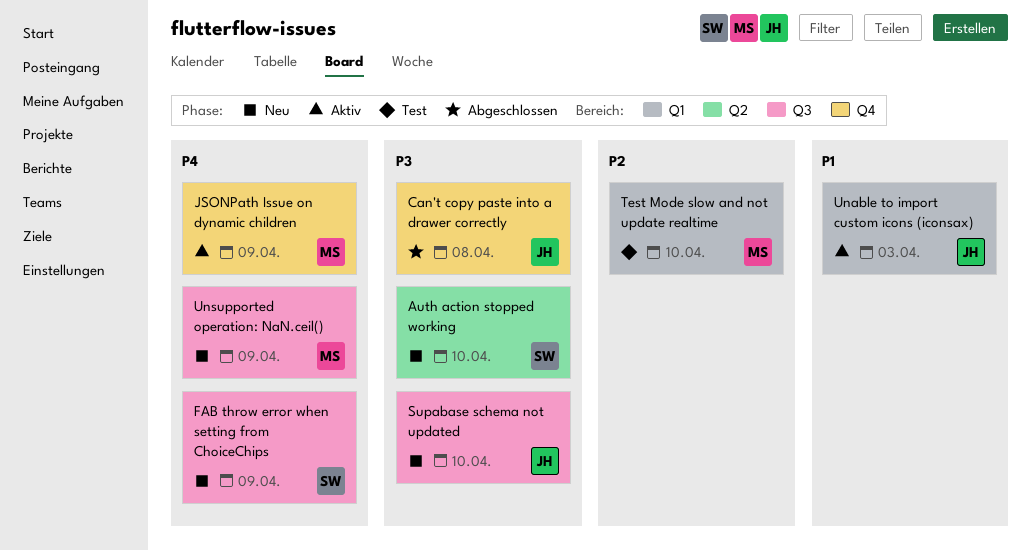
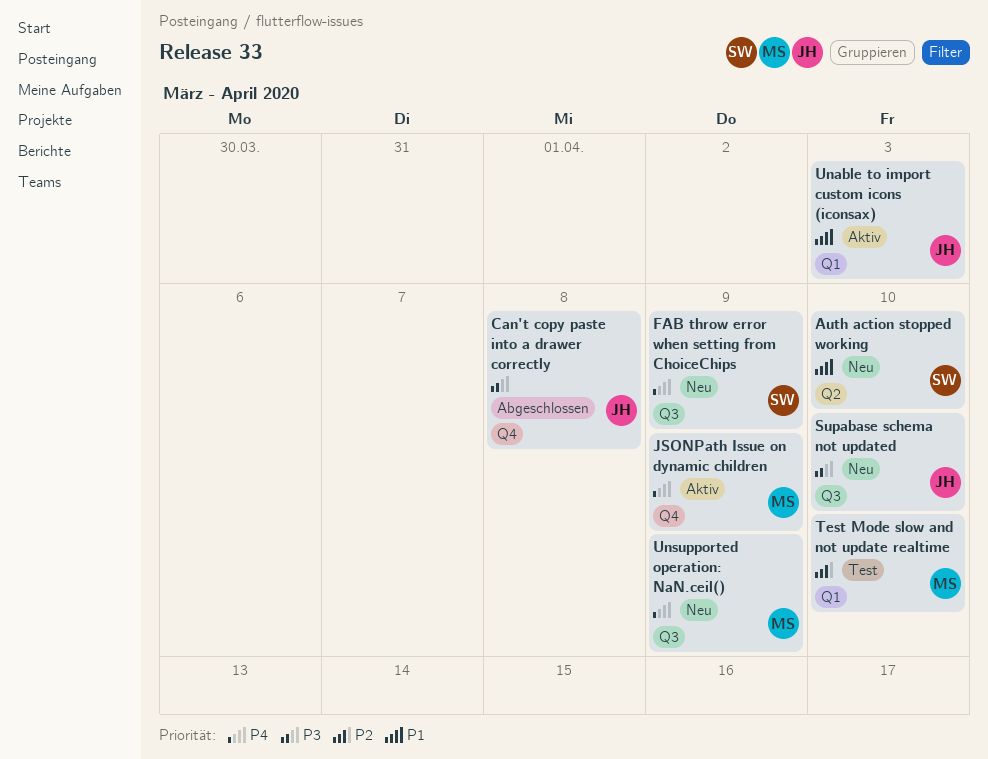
Auth action stopped working, priority: P3 -> P1

